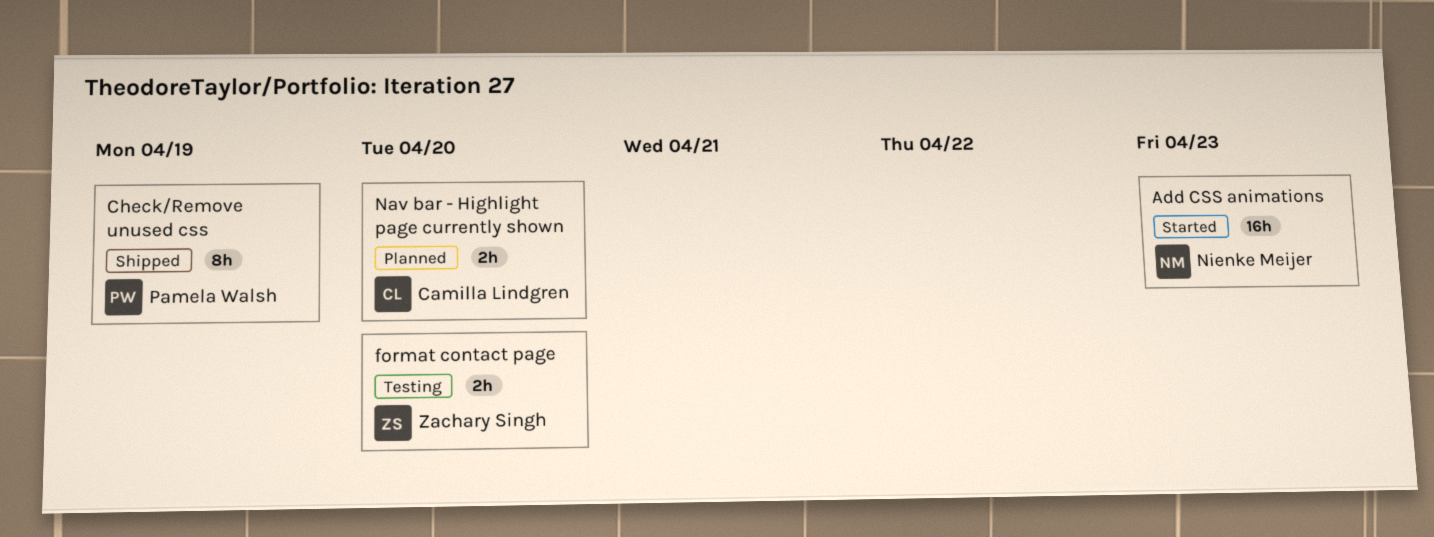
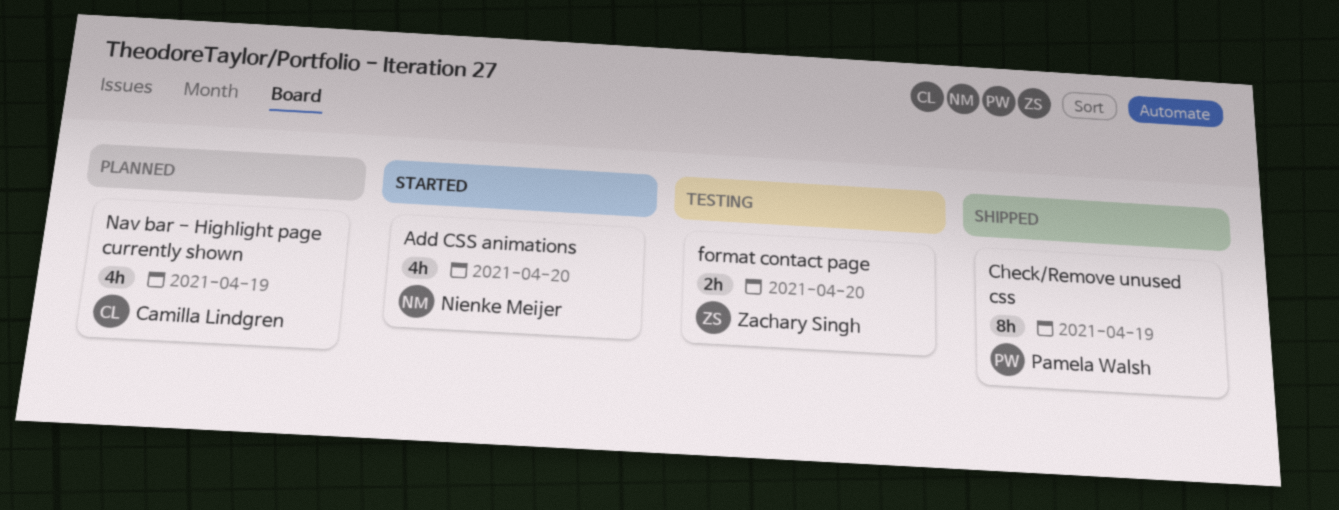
Add CSS animations, estimate: 16h -> 4h
Add CSS animations, due: Apr 23 -> Apr 20
Nav bar - Highlight page currently shown, estimate: 2h -> 4h
Nav bar - Highlight page currently shown, due: Apr 20 -> Apr 19

